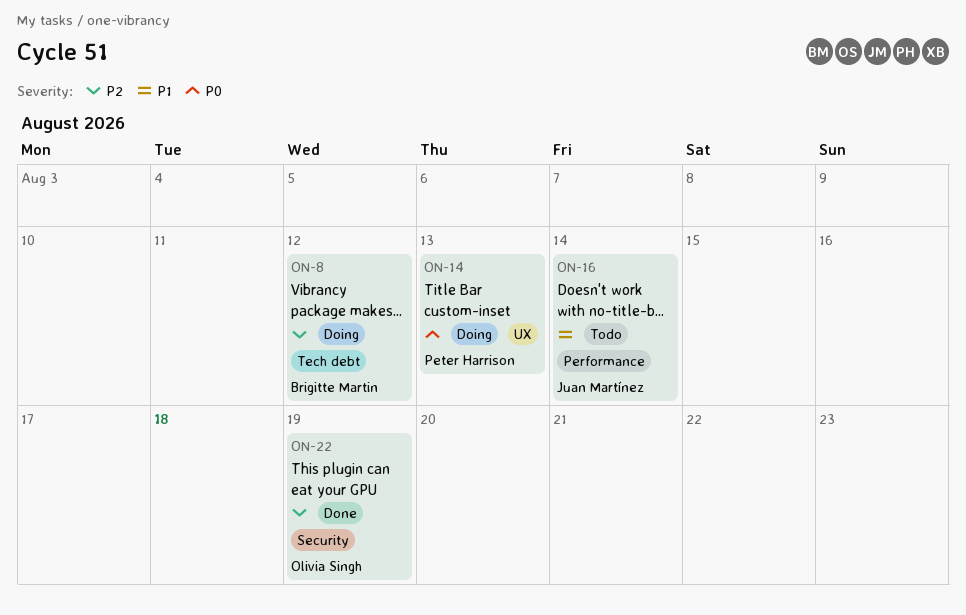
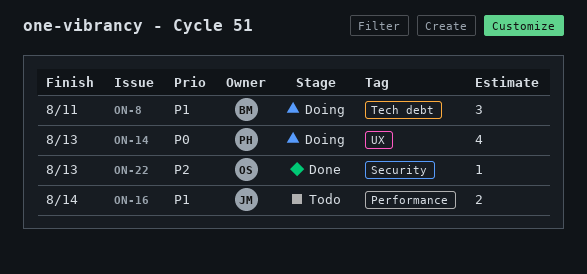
ON-8, priority: P2 -> P1
ON-8, due: Aug 12 -> Aug 11
ON-22, due: Aug 19 -> Aug 13

